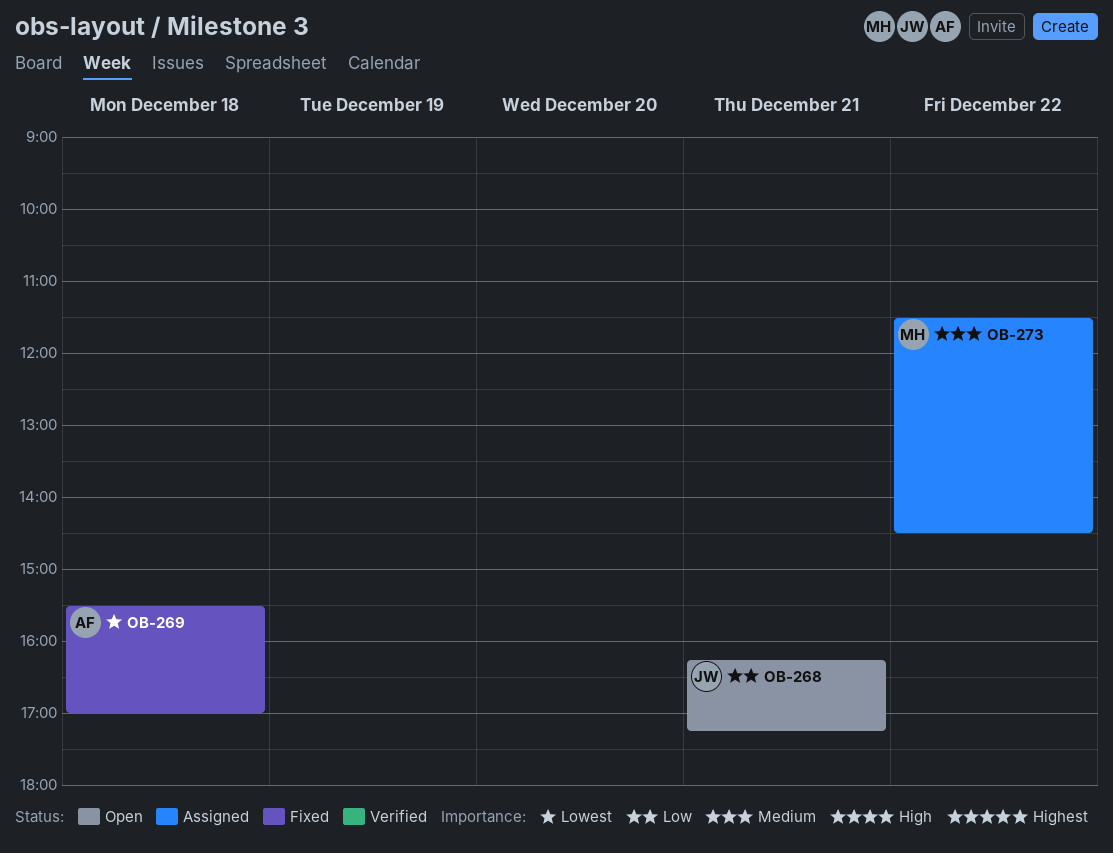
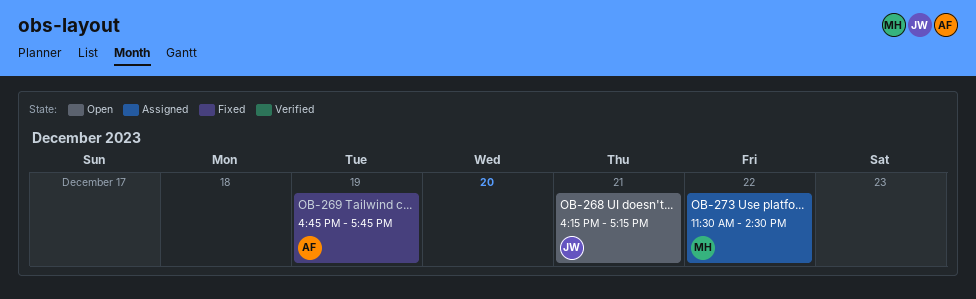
OB-269, day: Dec 18 -> Dec 19
OB-269, begins: 15:30 -> 16:45
OB-269, ends: 17:00 -> 17:45

